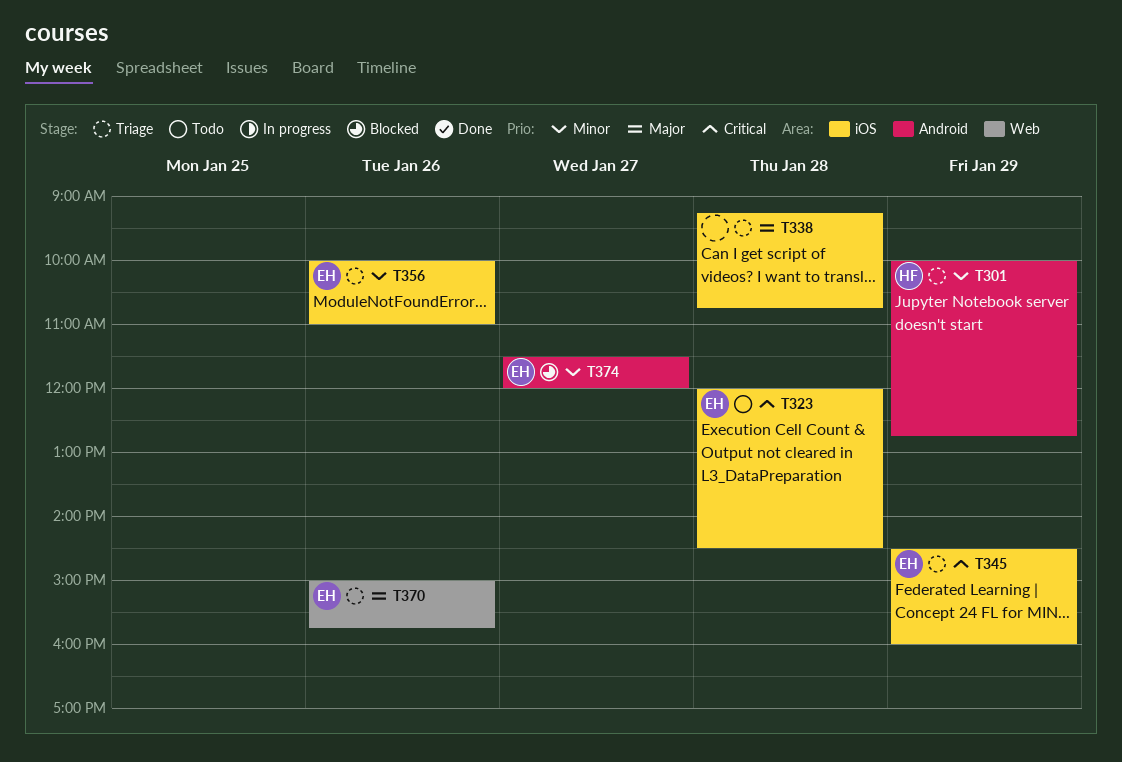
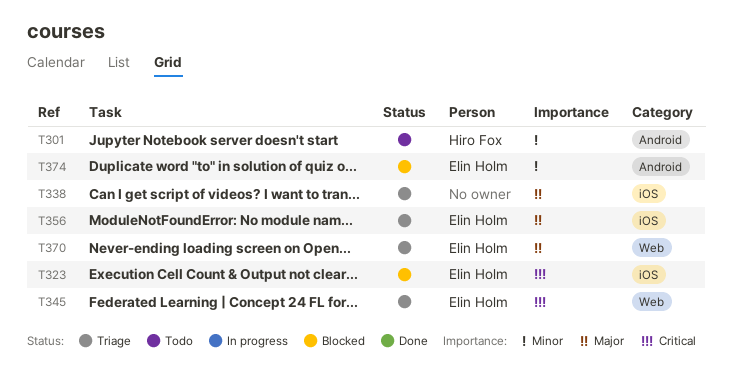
T301, status: Triage -> Todo
T323, status: Todo -> Blocked
T345, label: iOS -> Web
T356, priority: Minor -> Major

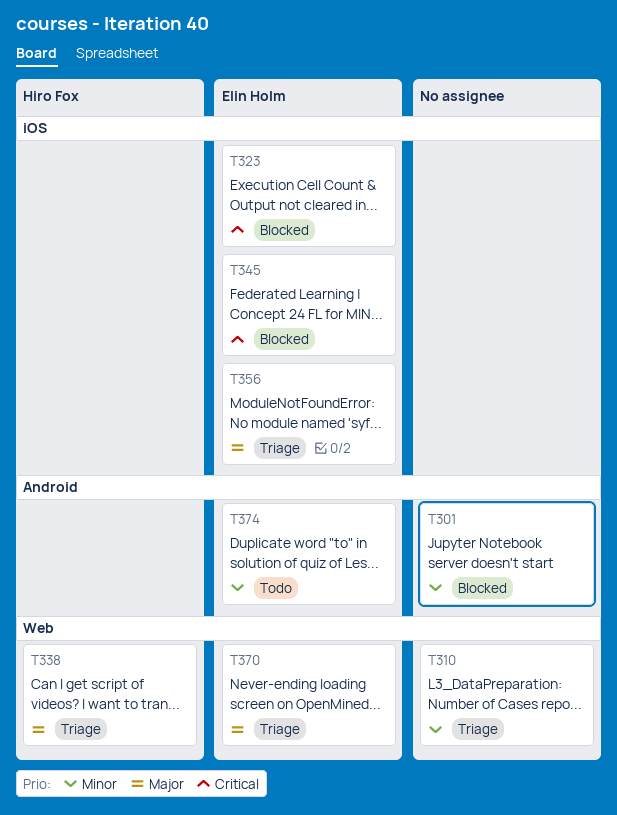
T301, status: Todo -> Blocked
T301, owner: Hiro Fox -> none
T310: none -> present
T338, owner: none -> Hiro Fox
T338, label: iOS -> Web
T345, status: Triage -> Blocked
T345, label: Web -> iOS
T374, status: Blocked -> Todo

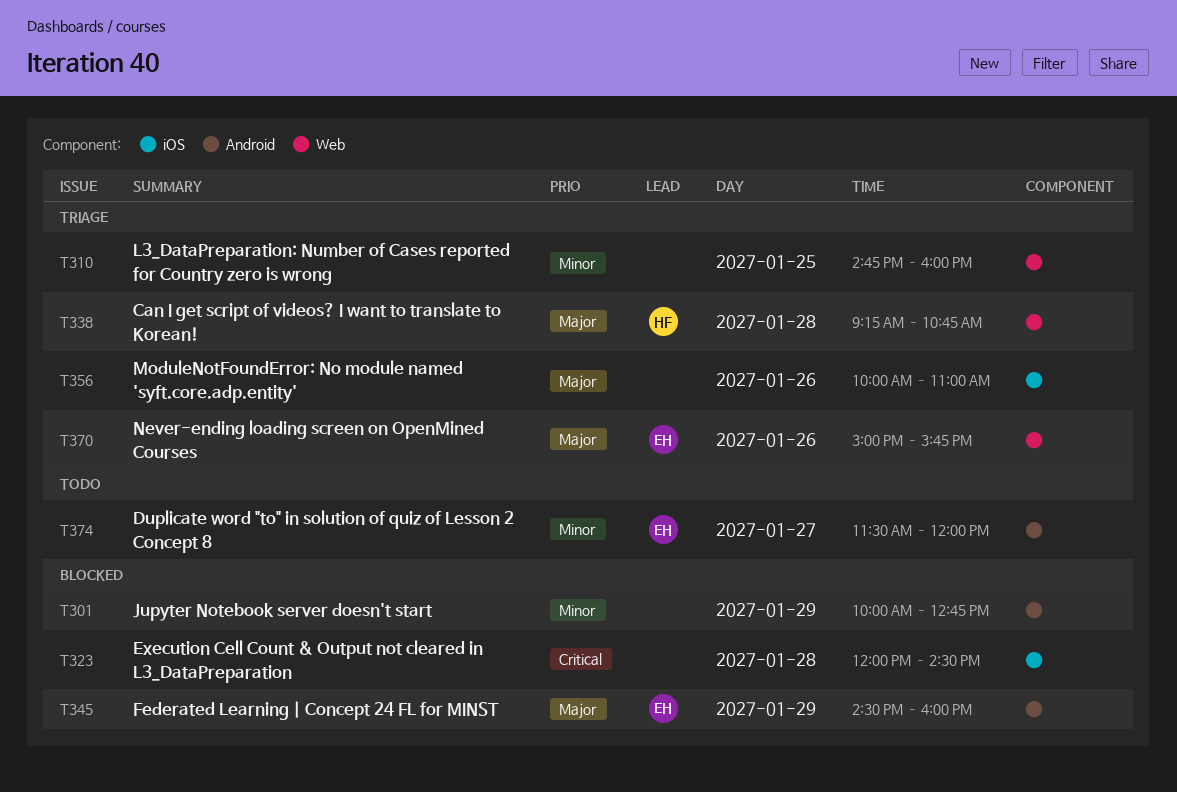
T323, owner: Elin Holm -> none
T345, priority: Critical -> Major
T345, label: iOS -> Android
T356, owner: Elin Holm -> none

